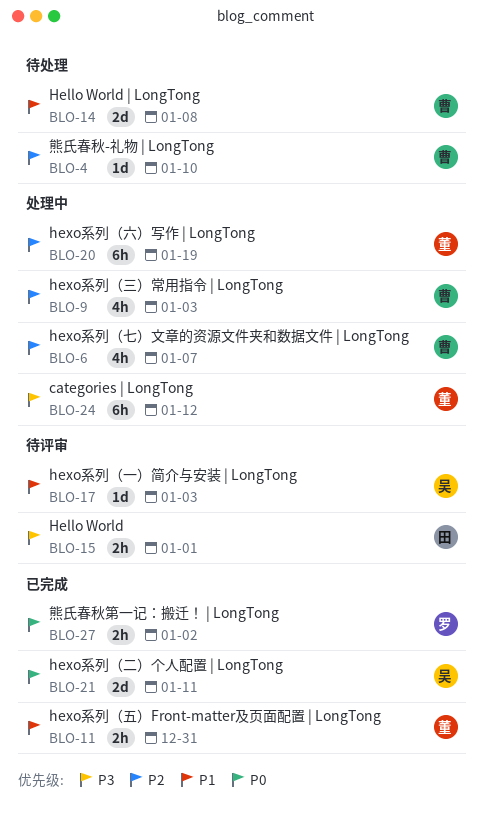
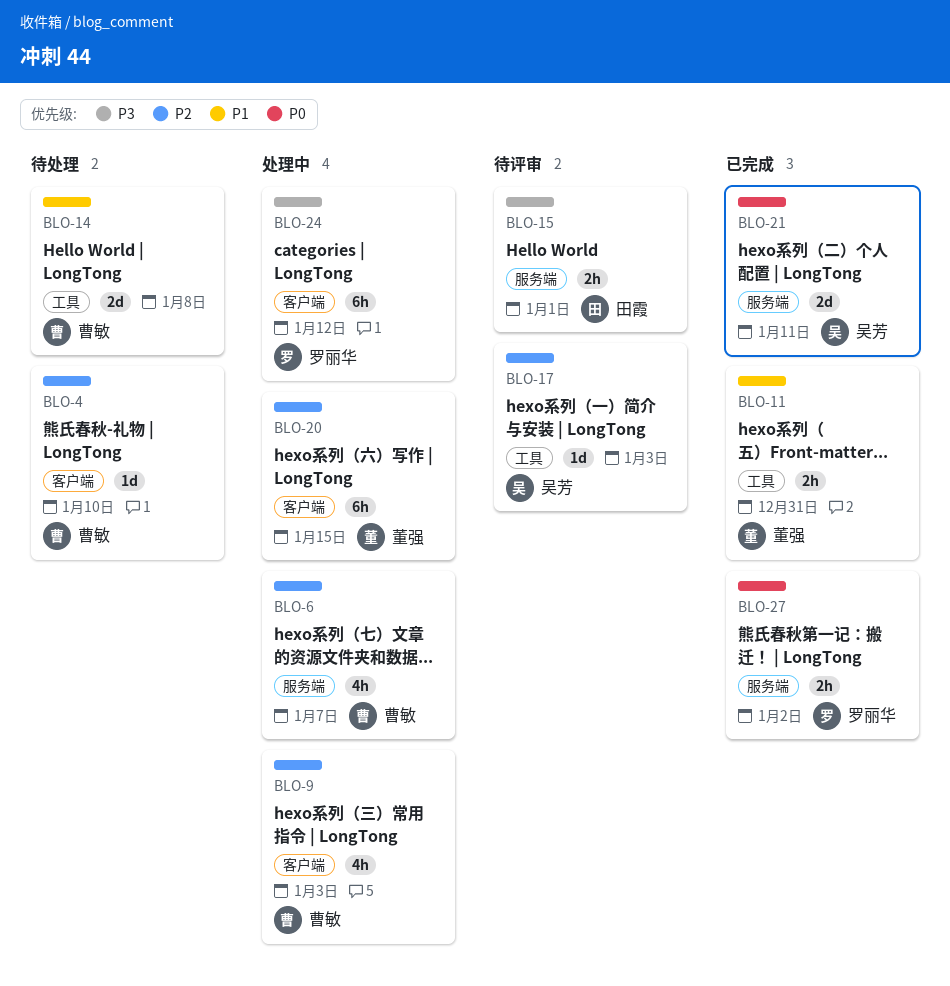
BLO-17, priority: P1 -> P2
BLO-20, due: Jan 19 -> Jan 15
BLO-24, owner: 董强 -> 罗丽华

